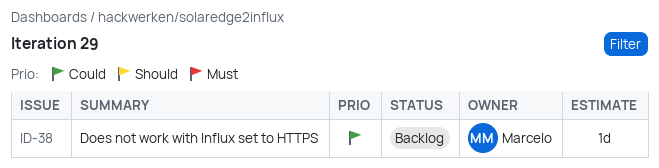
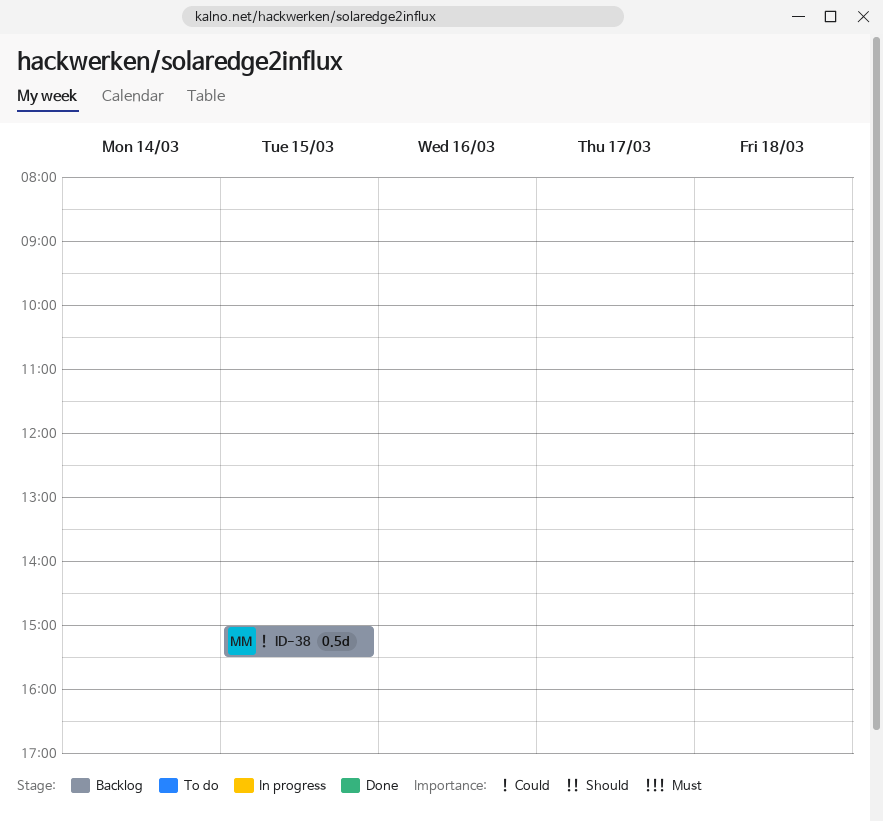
ID-38, estimate: 1d -> 0.5d

